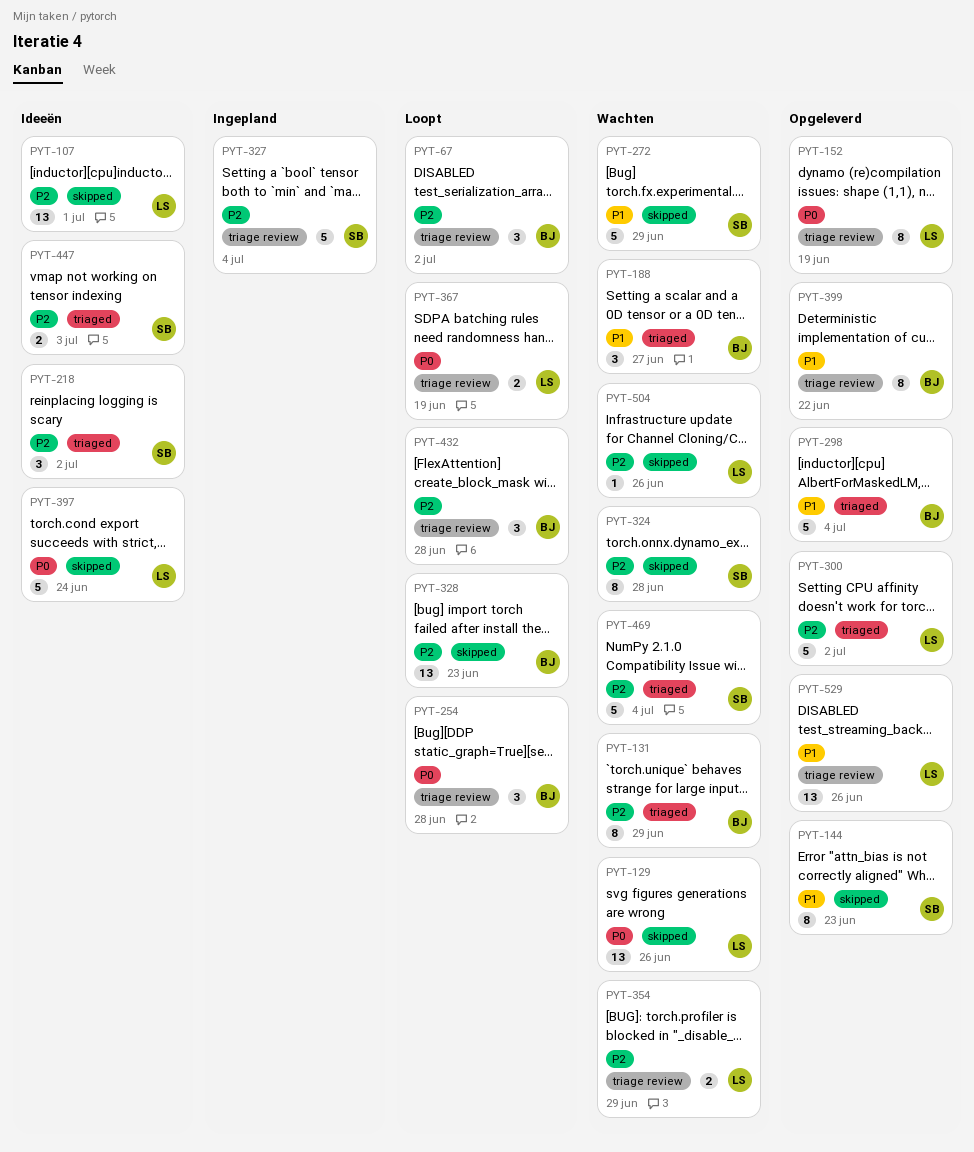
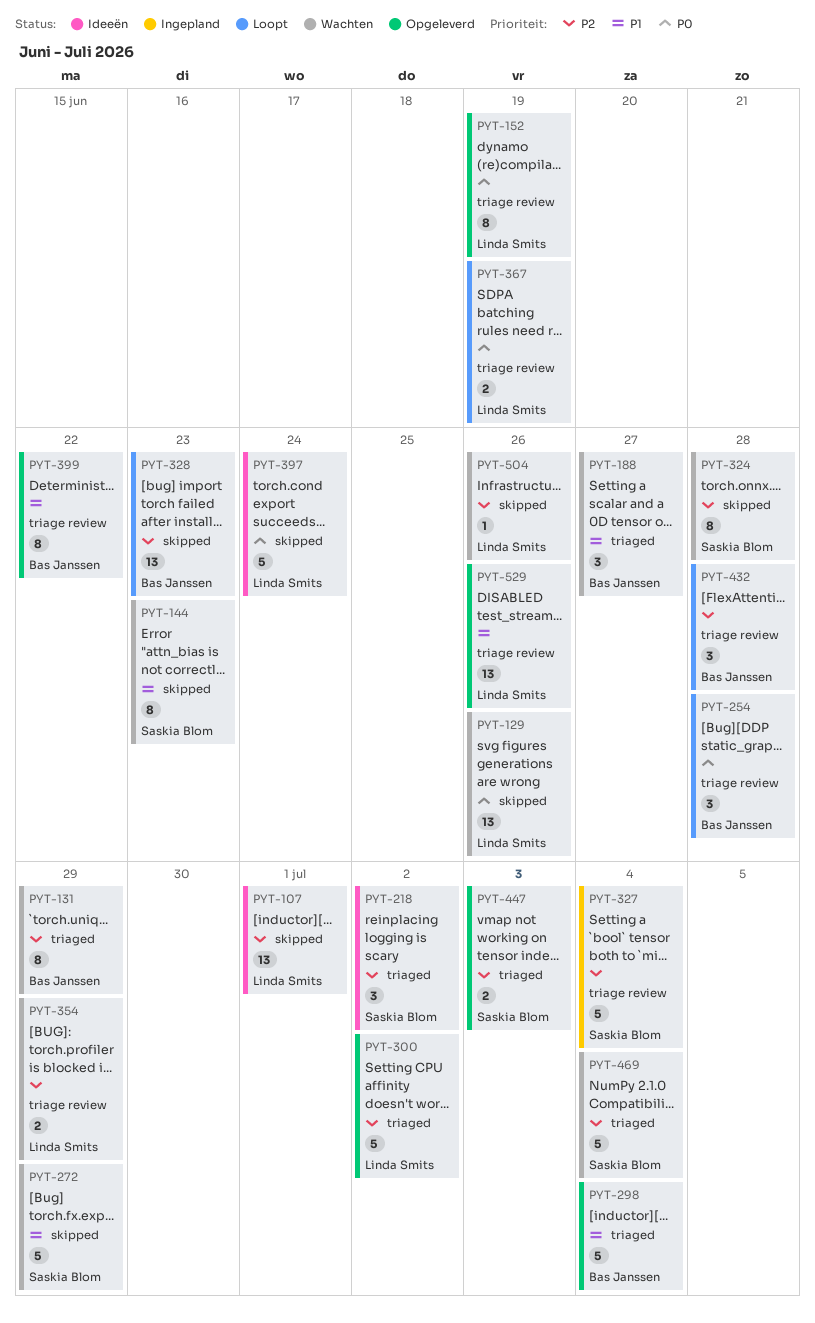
PYT-67: present -> none
PYT-144, status: Opgeleverd -> Wachten
PYT-447, status: Ideeën -> Opgeleverd

